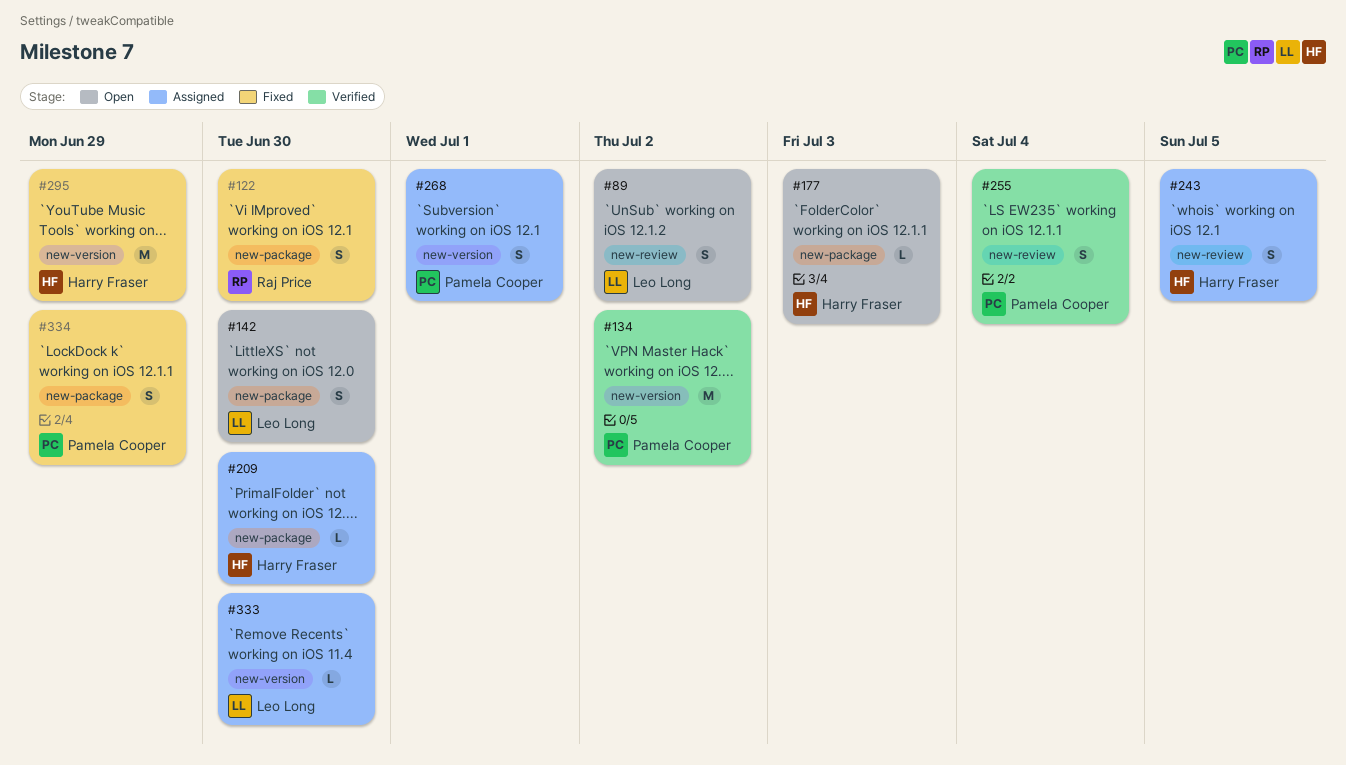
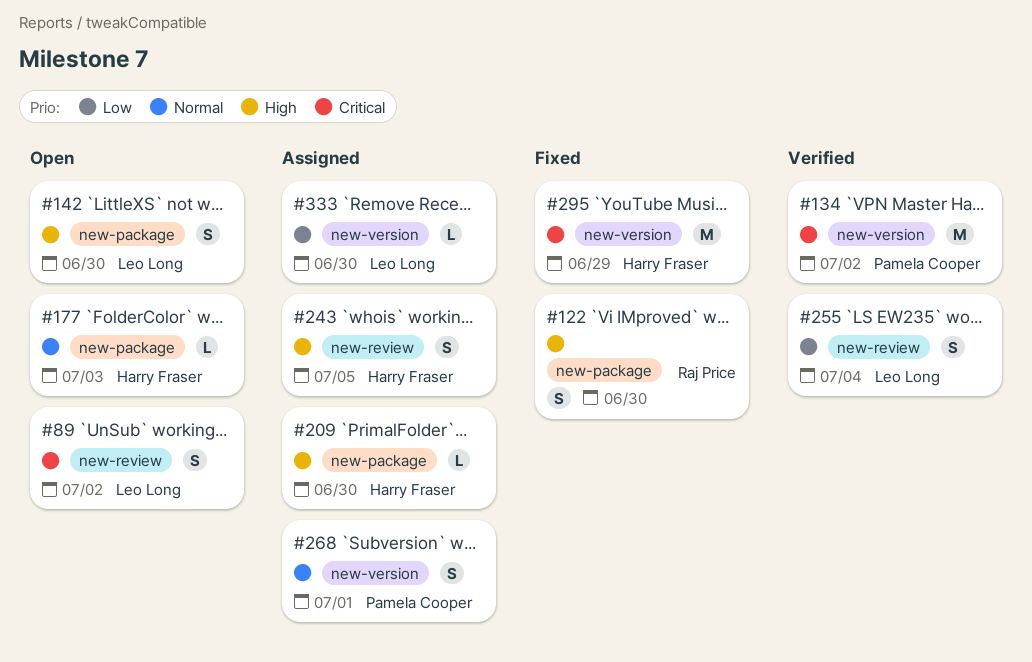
#255, owner: Pamela Cooper -> Leo Long
#334: present -> none

